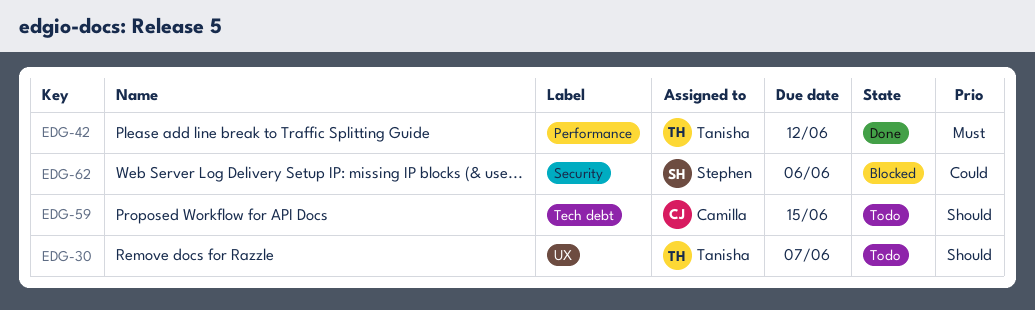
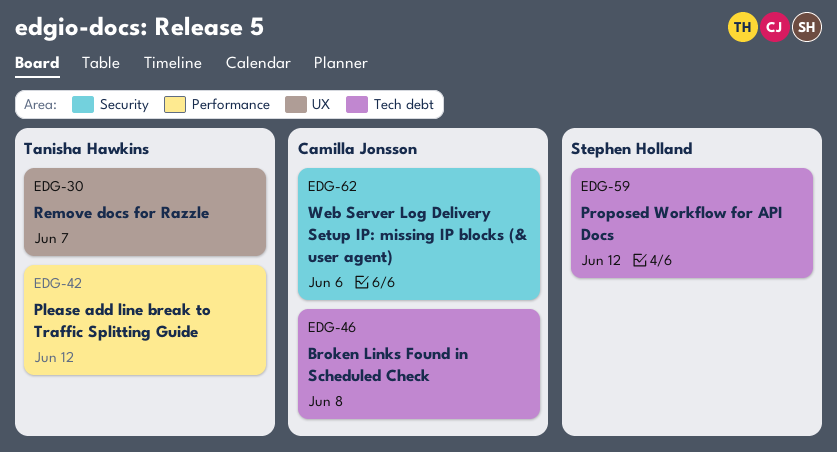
EDG-46: none -> present
EDG-59, owner: Camilla Jonsson -> Stephen Holland
EDG-59, due: Jun 15 -> Jun 12
EDG-62, owner: Stephen Holland -> Camilla Jonsson

